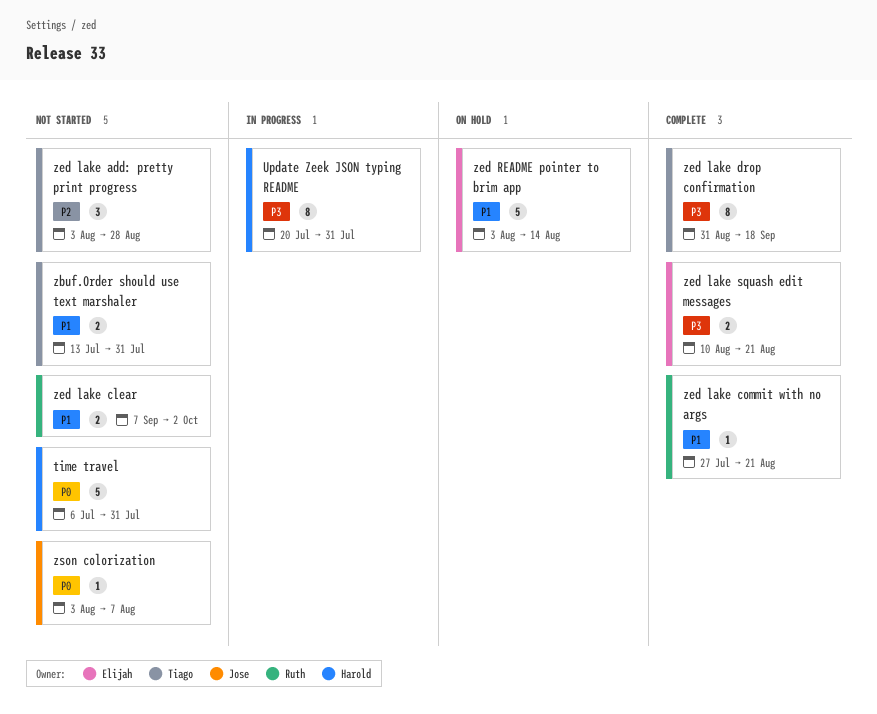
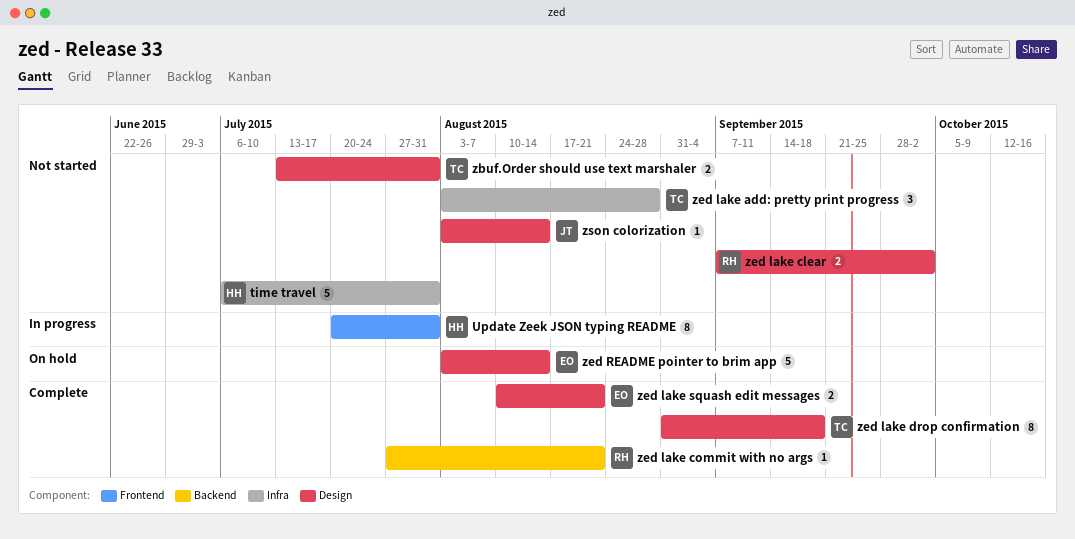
zson colorization, due: Aug 7 -> Aug 14

